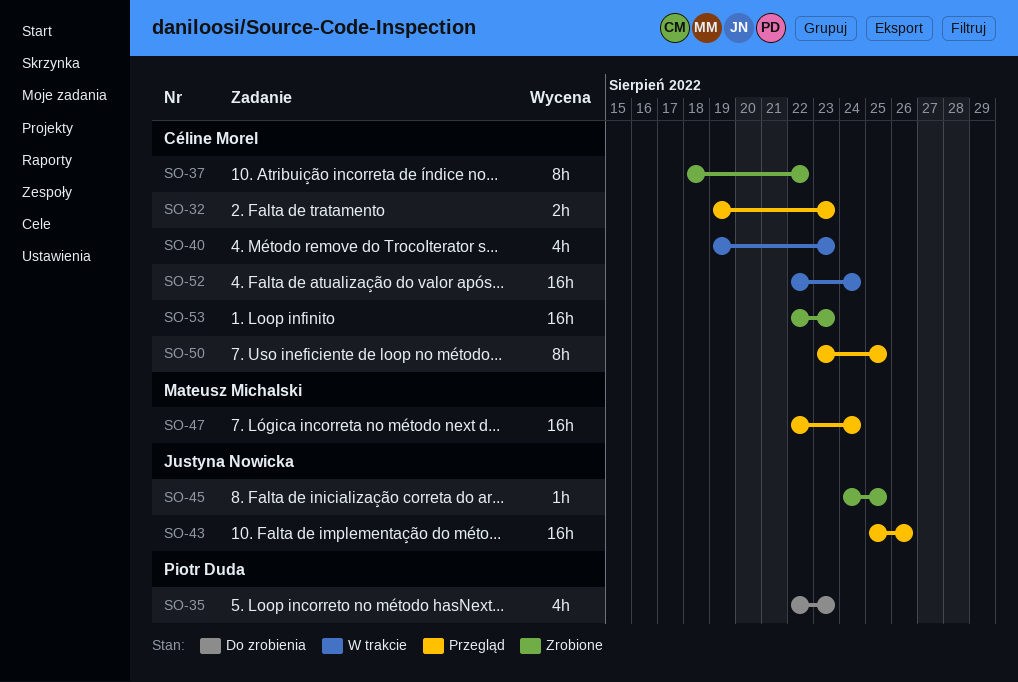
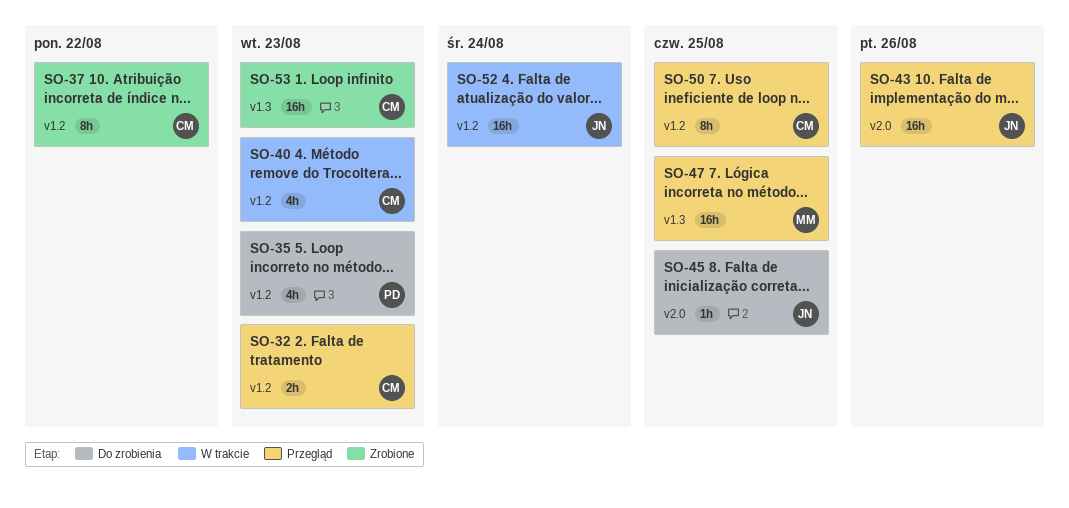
SO-45, status: Zrobione -> Do zrobienia
SO-47, due: Aug 24 -> Aug 25
SO-52, owner: Céline Morel -> Justyna Nowicka

